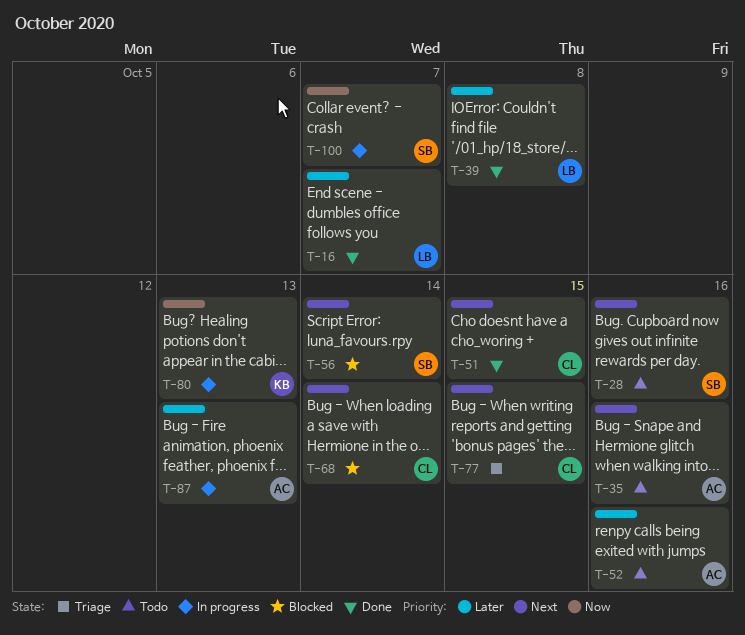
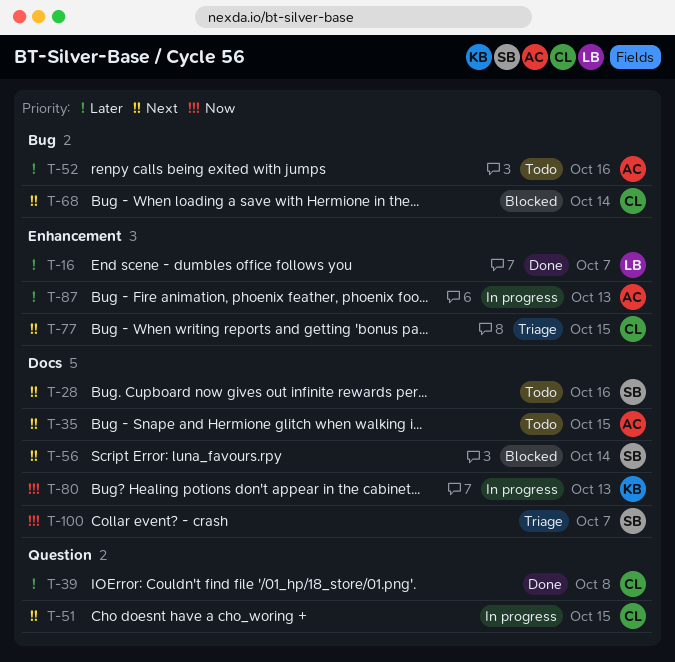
T-35, due: Oct 16 -> Oct 15
T-39, owner: LB -> CL
T-51, status: Done -> In progress
T-100, status: In progress -> Triage

